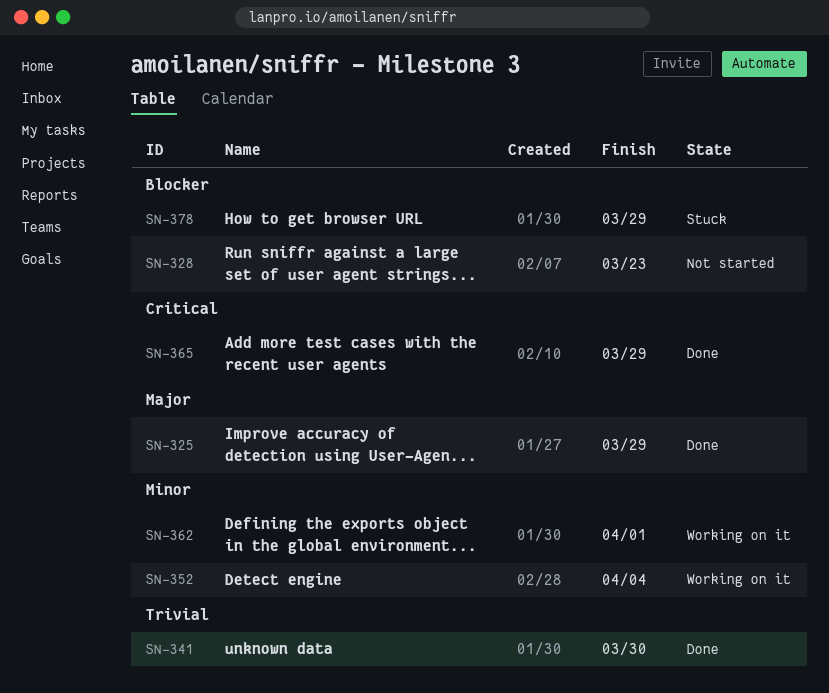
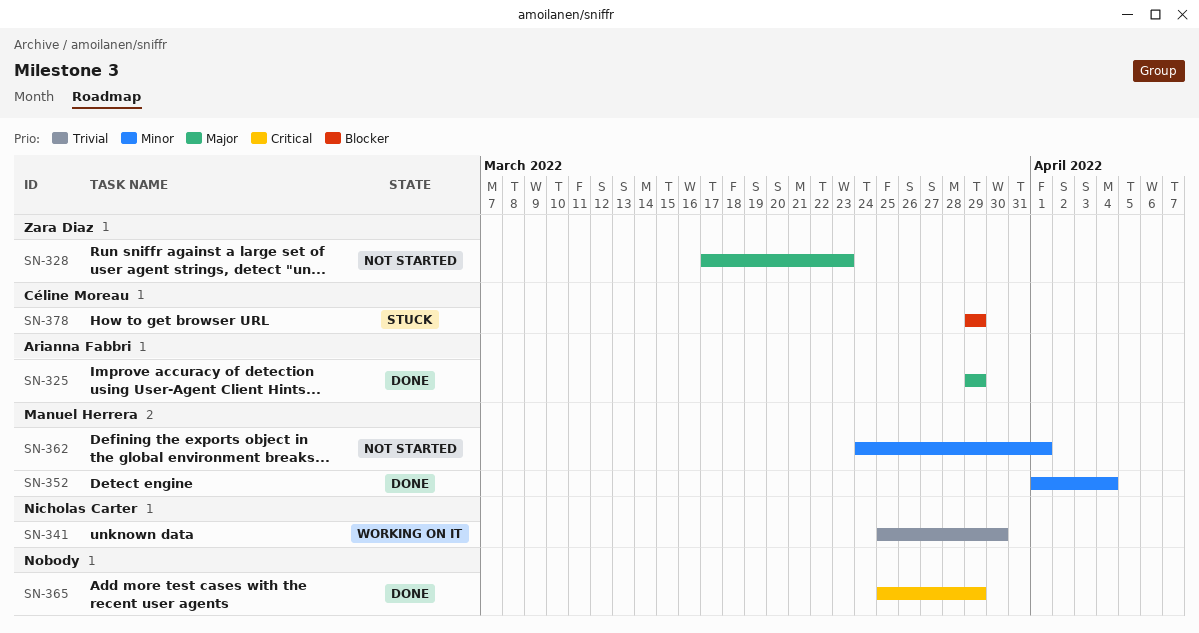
SN-328, priority: Blocker -> Major
SN-341, status: Done -> Working on it
SN-352, status: Working on it -> Done
SN-362, status: Working on it -> Not started

